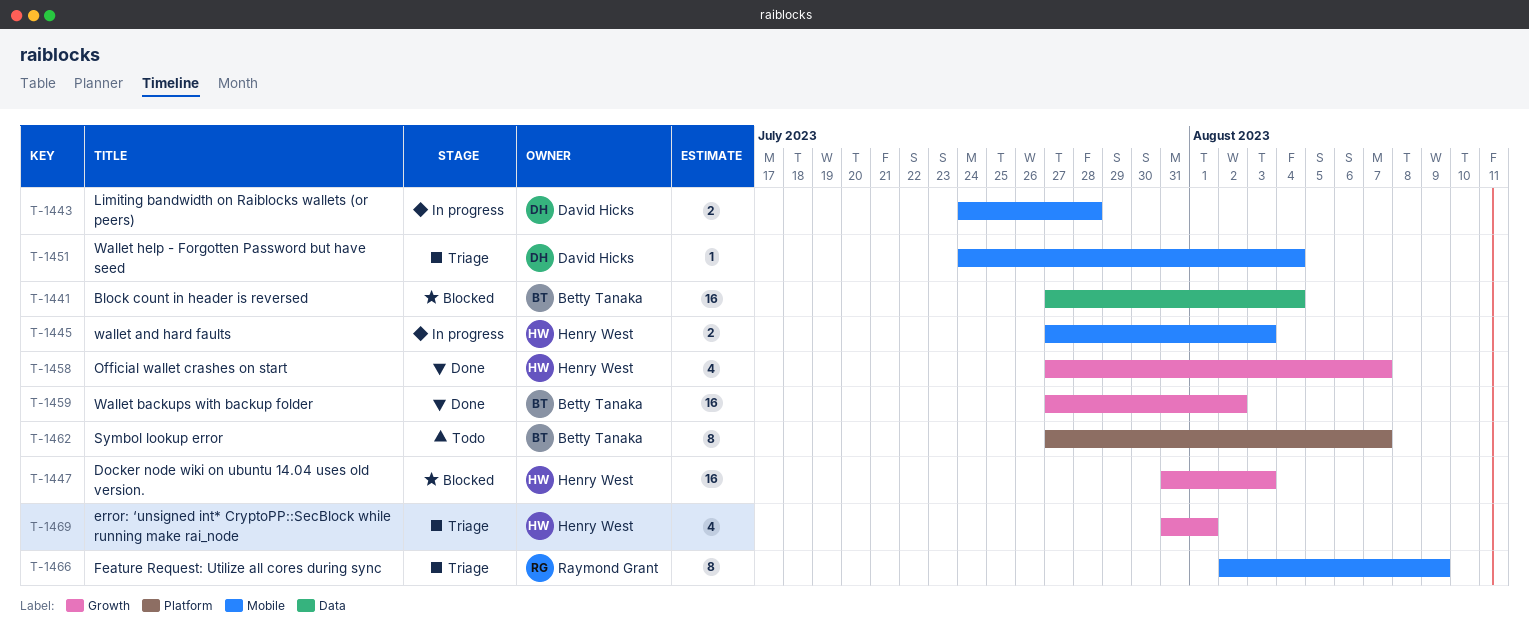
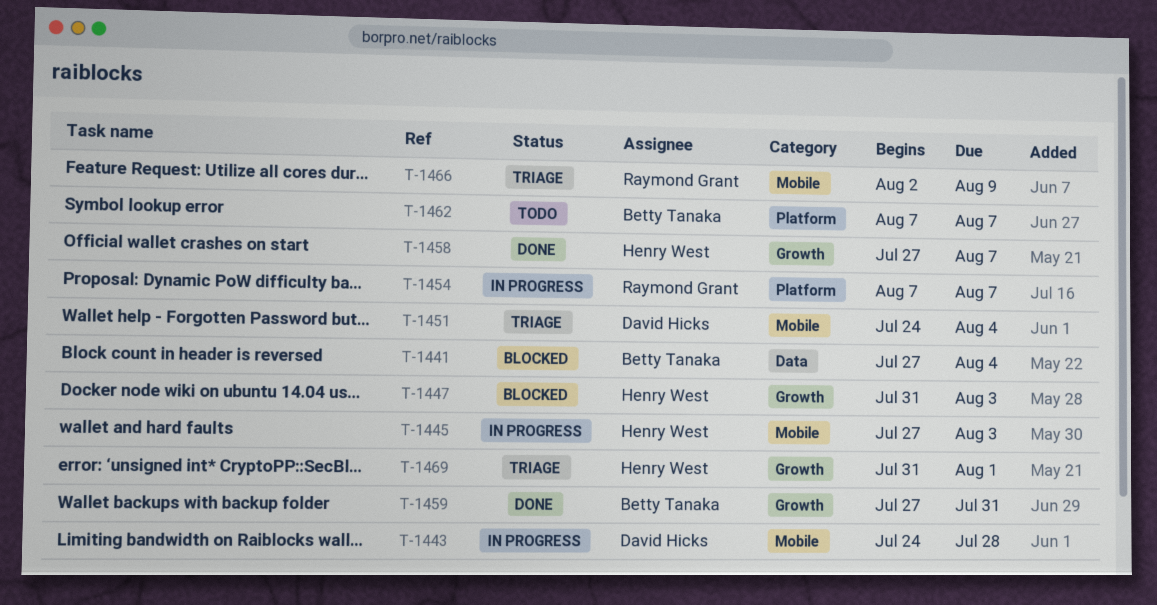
T-1454: none -> present
T-1459, due: Aug 2 -> Jul 31
T-1462, start: Jul 27 -> Aug 7

